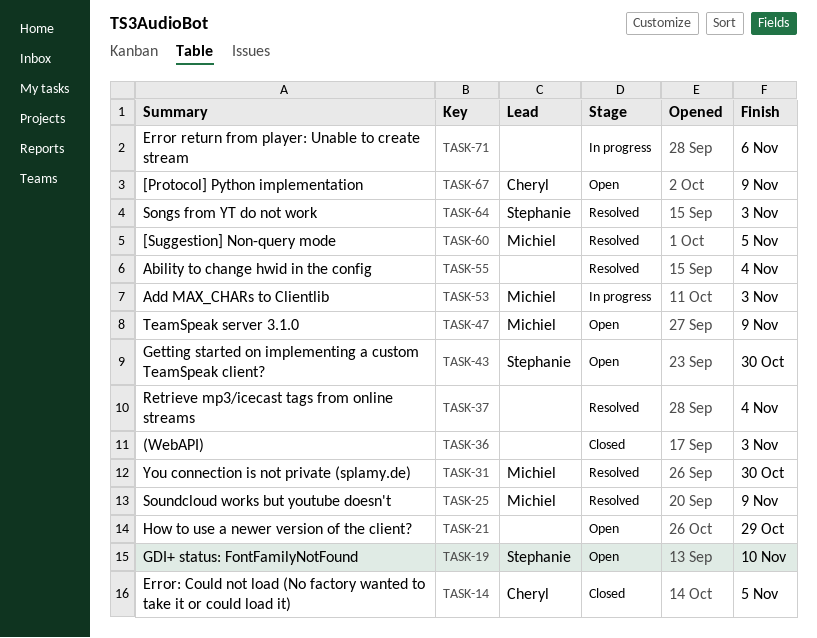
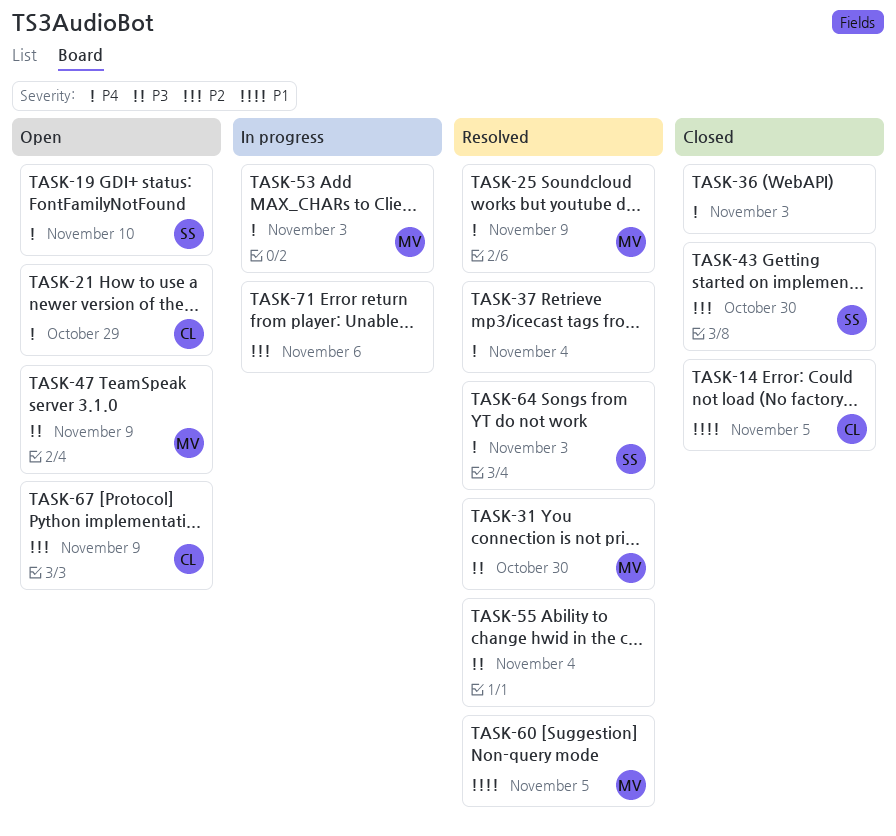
TASK-21, owner: none -> Cheryl
TASK-43, status: Open -> Closed

